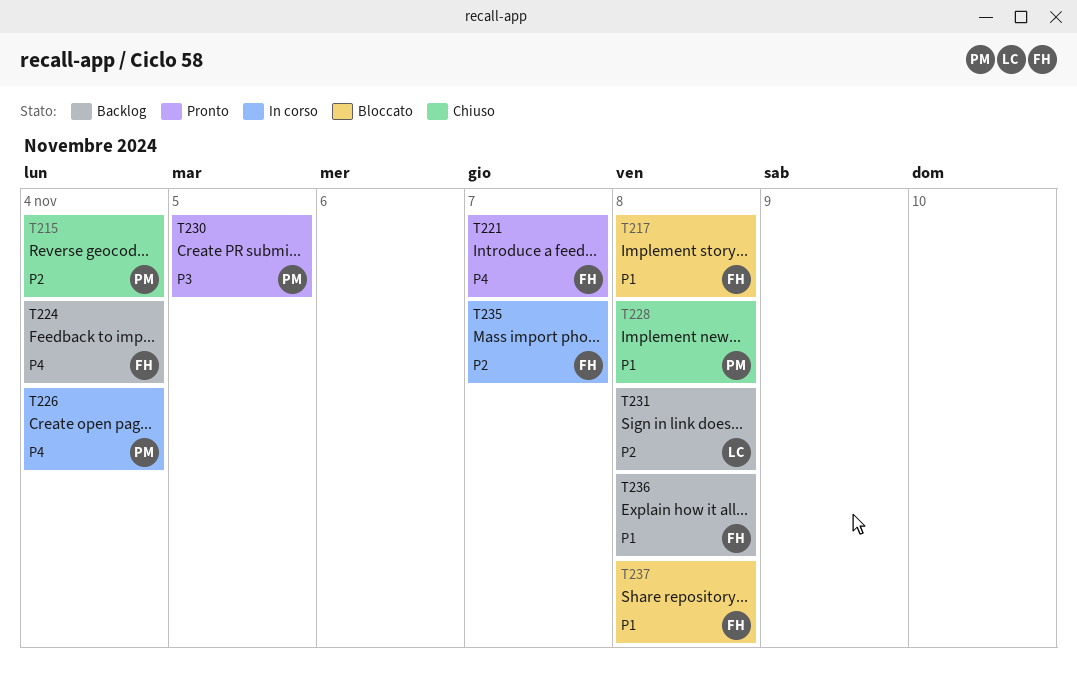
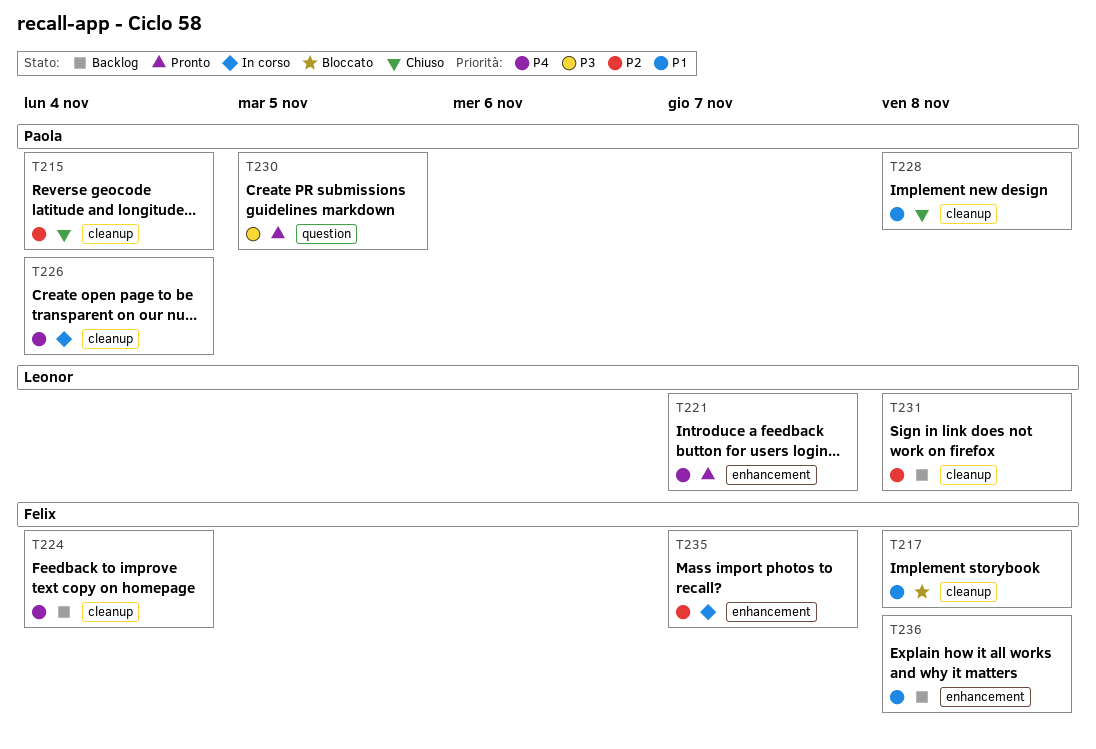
T221, owner: Felix -> Leonor
T237: present -> none

